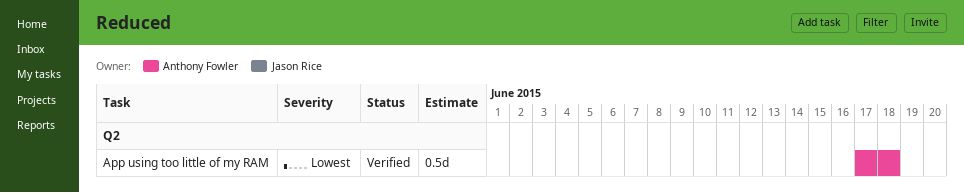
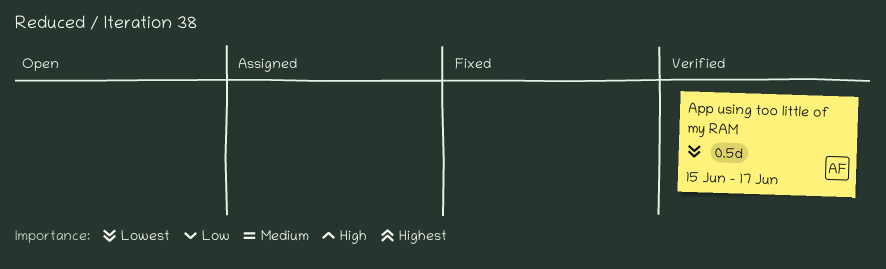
App using too little of my RAM, start: Jun 17 -> Jun 15
App using too little of my RAM, due: Jun 18 -> Jun 17

